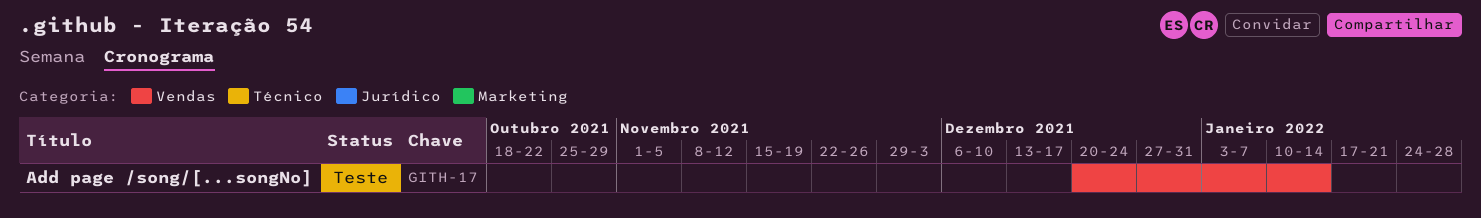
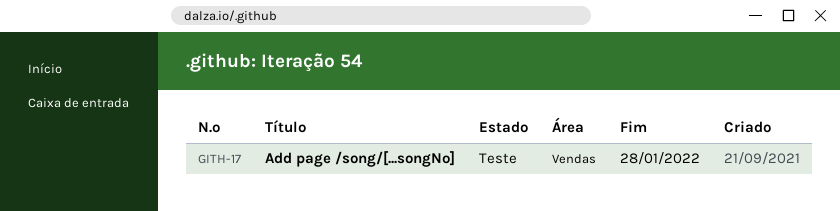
GITH-17, due: Jan 14 -> Jan 28

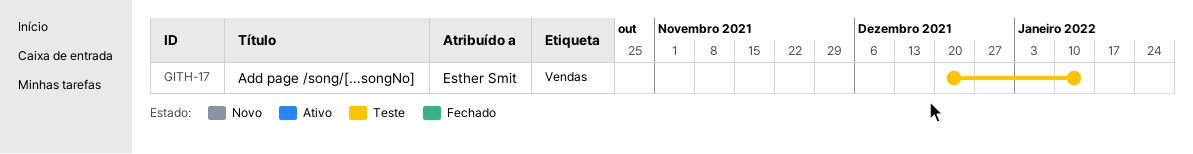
GITH-17, due: Jan 28 -> Jan 14

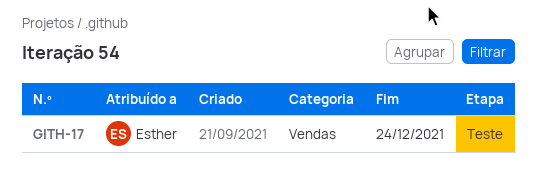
GITH-17, due: Jan 14 -> Dec 24

